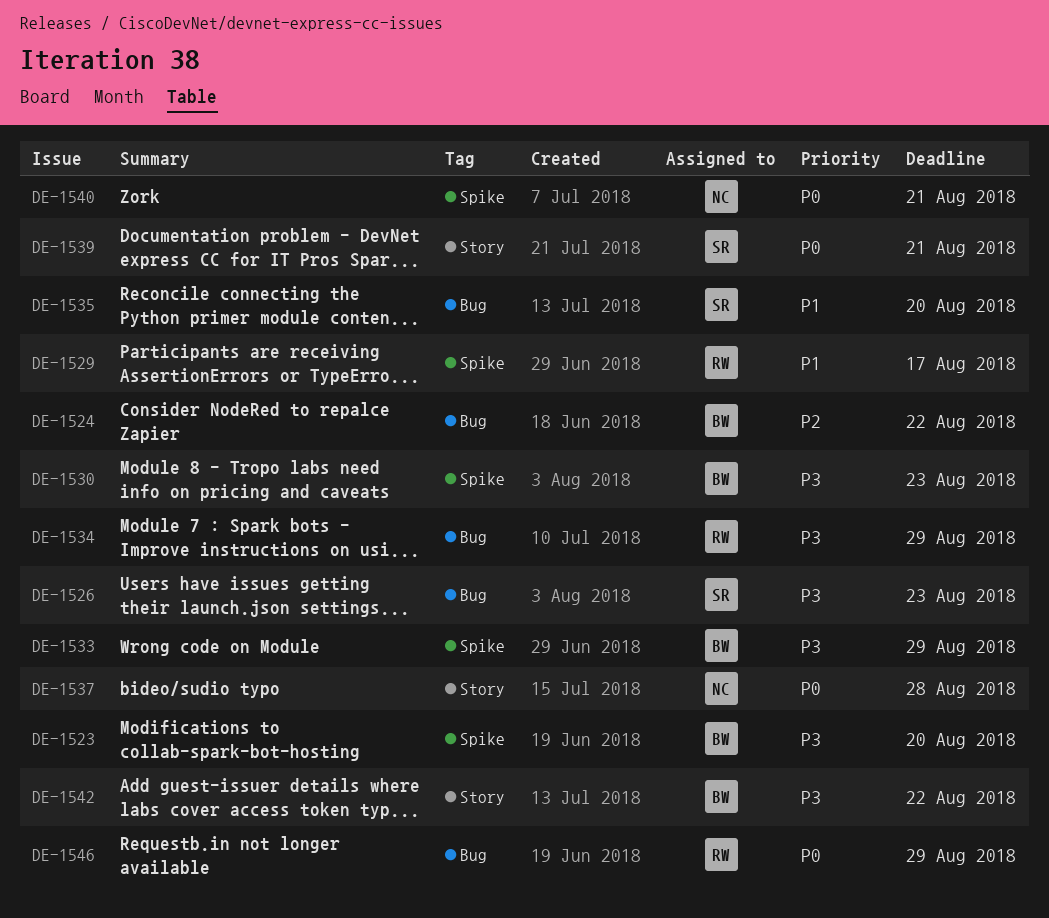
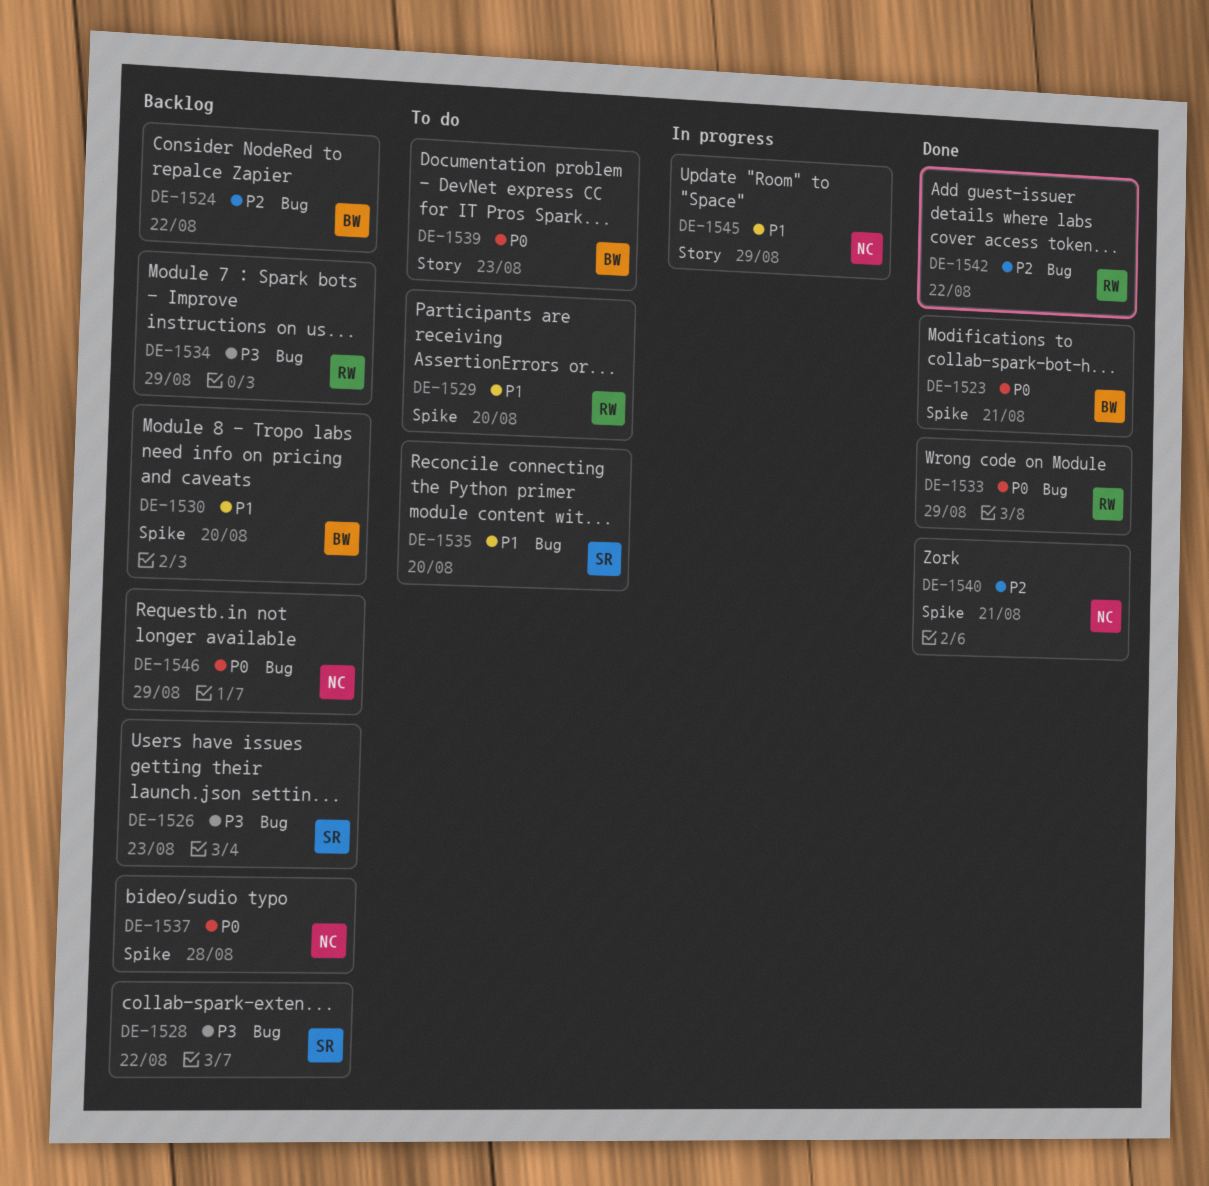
DE-1523, priority: P3 -> P0
DE-1523, due: Aug 20 -> Aug 21
DE-1528: none -> present
DE-1529, due: Aug 17 -> Aug 20
DE-1530, priority: P3 -> P1
DE-1530, due: Aug 23 -> Aug 20
DE-1533, owner: BW -> RW
DE-1533, priority: P3 -> P0
DE-1533, label: Spike -> Bug
DE-1537, label: Story -> Spike
DE-1539, owner: SR -> BW
DE-1539, due: Aug 21 -> Aug 23
DE-1540, priority: P0 -> P2
DE-1542, owner: BW -> RW
DE-1542, priority: P3 -> P2
DE-1542, label: Story -> Bug
DE-1545: none -> present
DE-1546, owner: RW -> NC

